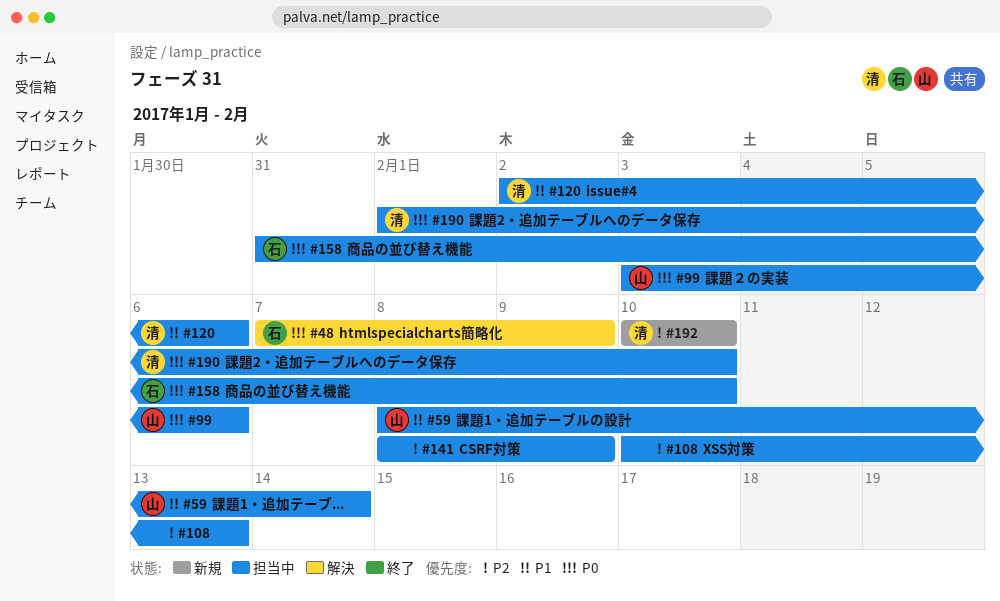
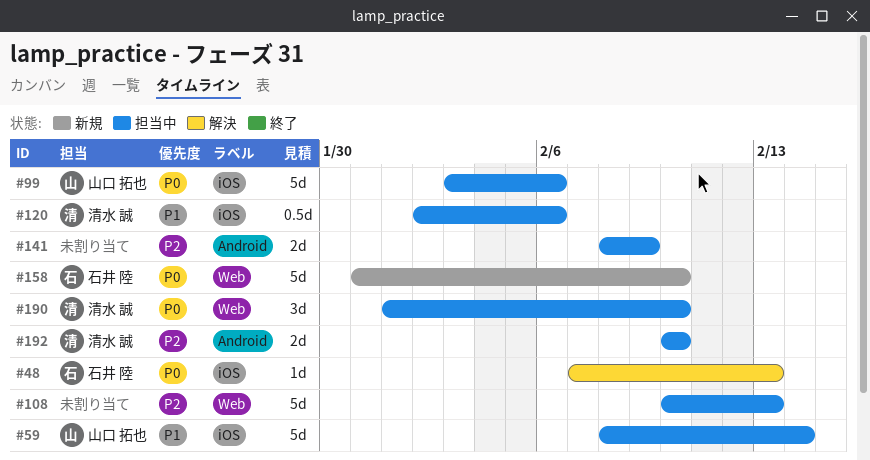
#48, due: Feb 9 -> Feb 13
#158, status: 担当中 -> 新規
#192, status: 新規 -> 担当中

